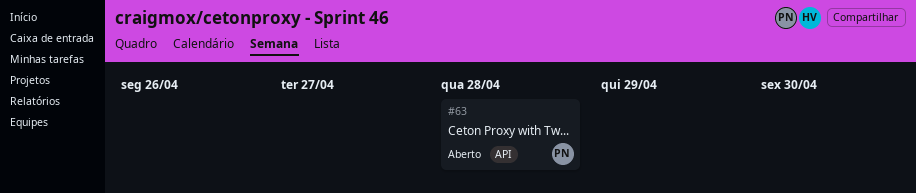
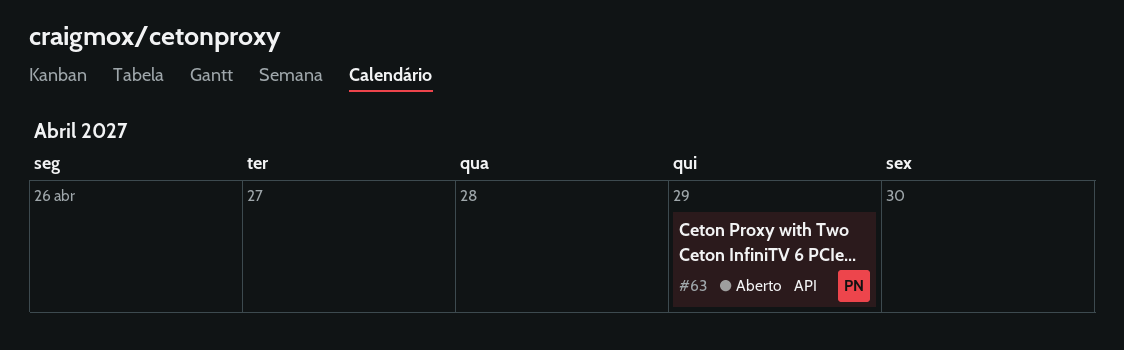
#63, due: Apr 28 -> Apr 29

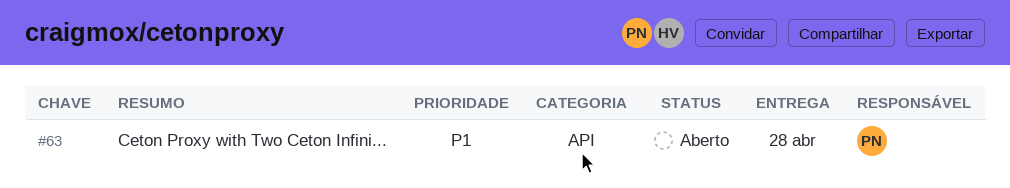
#63, due: Apr 29 -> Apr 28

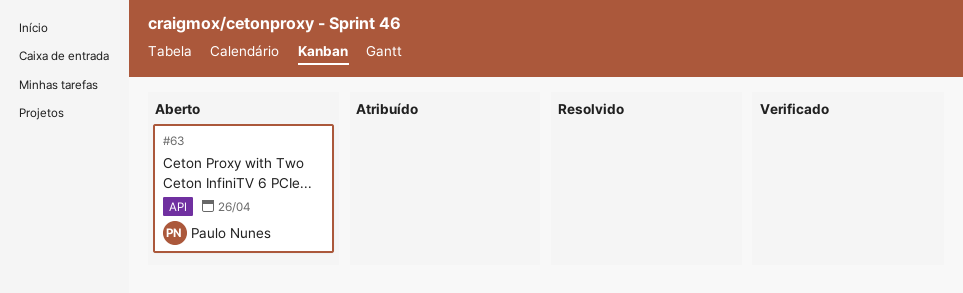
#63, due: Apr 28 -> Apr 26

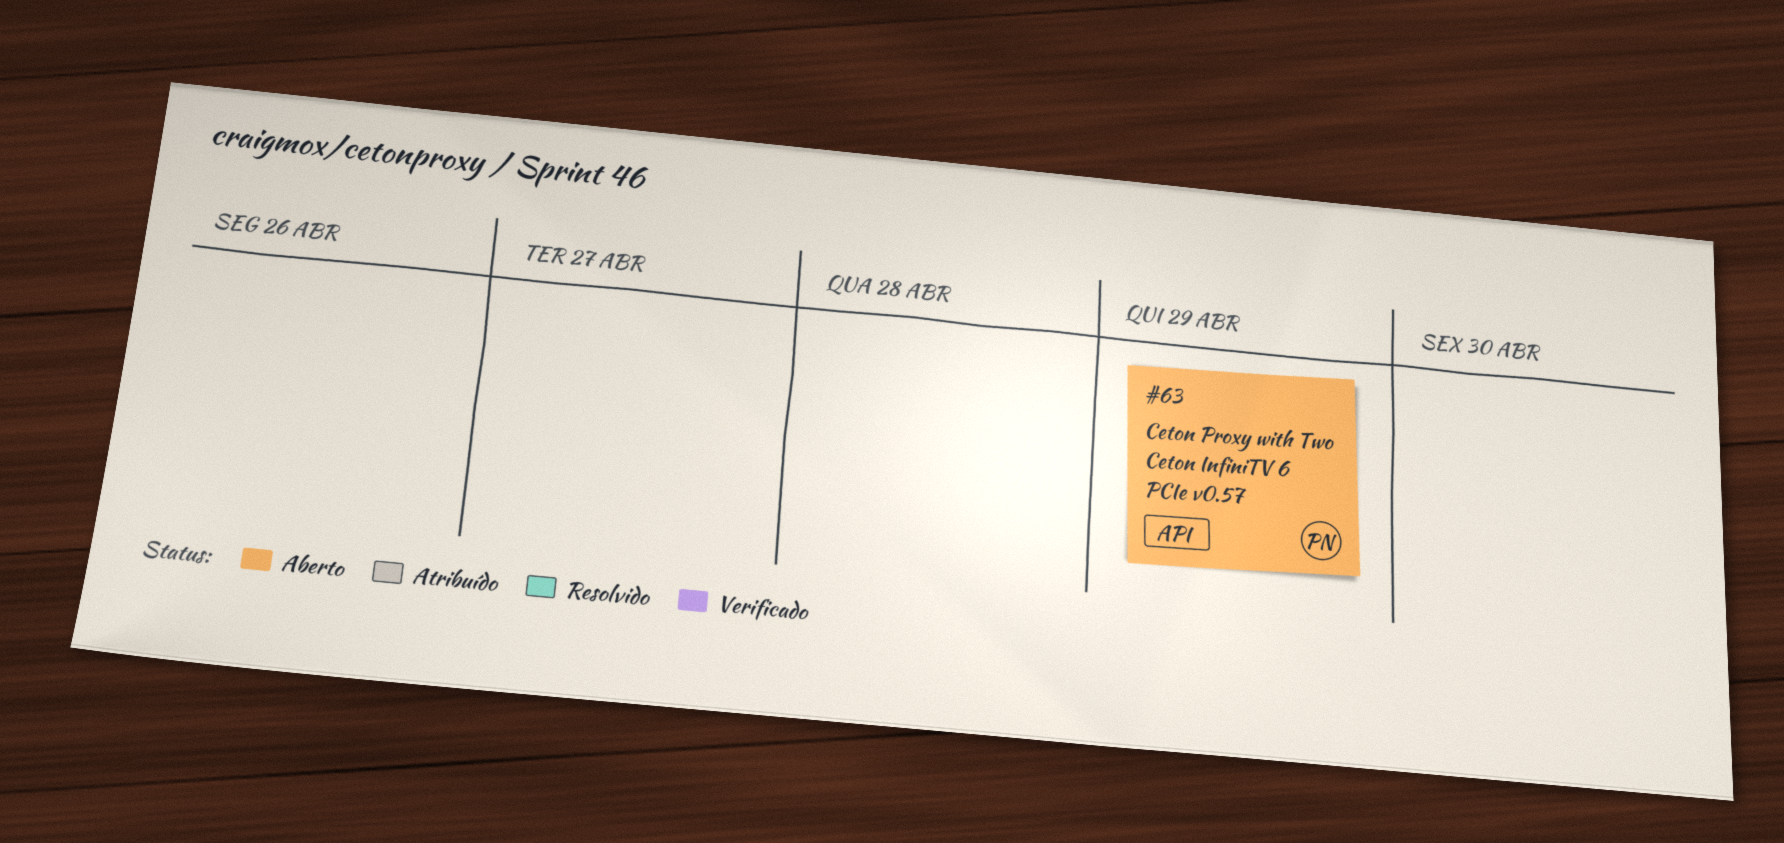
#63, due: Apr 26 -> Apr 29

